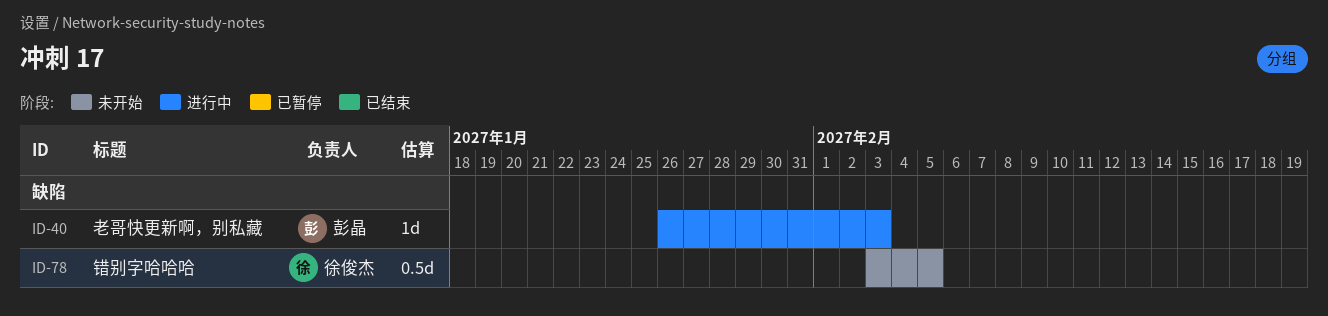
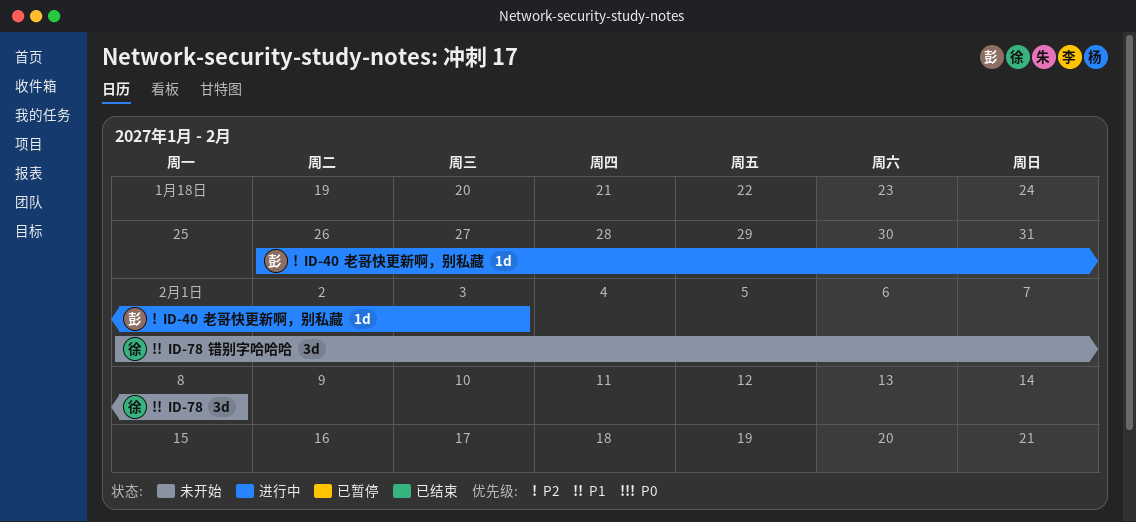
ID-78, estimate: 0.5d -> 3d
ID-78, start: Feb 3 -> Feb 1
ID-78, due: Feb 5 -> Feb 8

